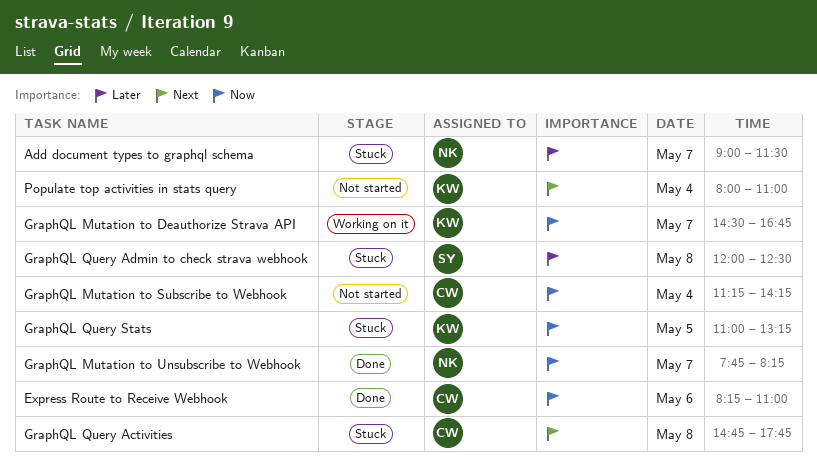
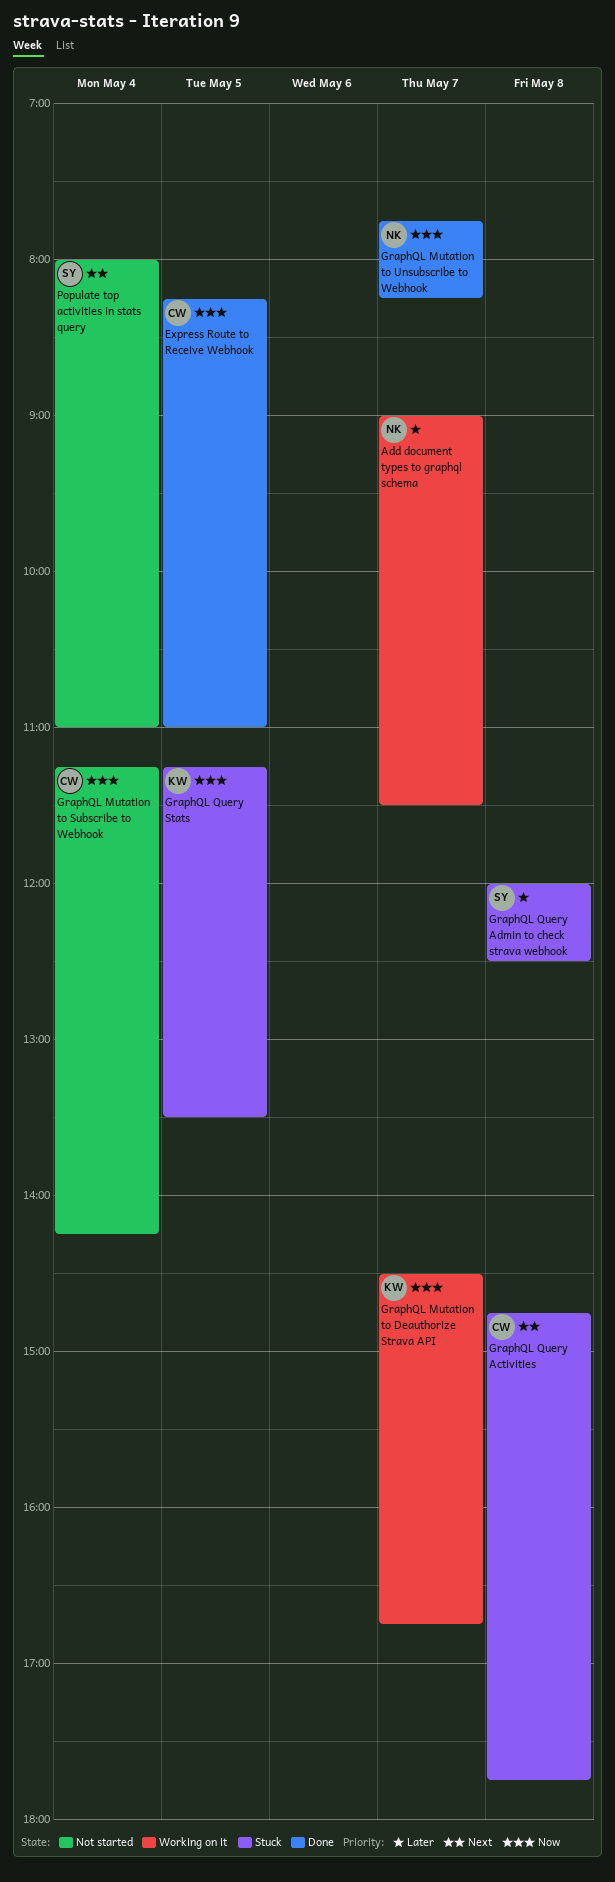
Add document types to graphql schema, status: Stuck -> Working on it
Express Route to Receive Webhook, day: May 6 -> May 5
GraphQL Query Stats, begins: 11:00 -> 11:15
GraphQL Query Stats, ends: 13:15 -> 13:30
Populate top activities in stats query, owner: KW -> SY

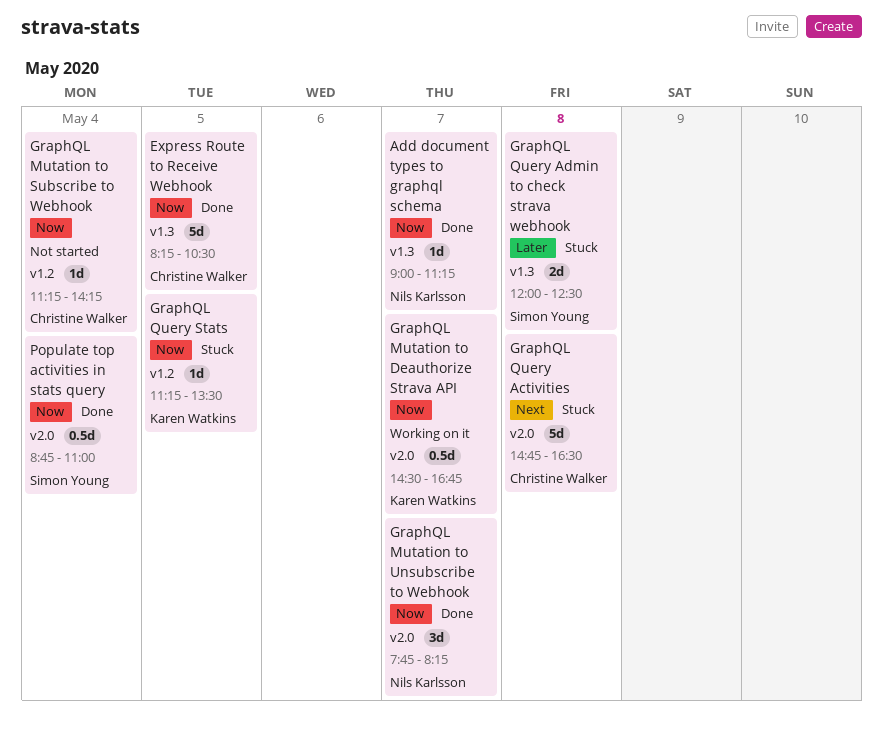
Add document types to graphql schema, status: Working on it -> Done
Add document types to graphql schema, priority: Later -> Now
Add document types to graphql schema, ends: 11:30 -> 11:15
Express Route to Receive Webhook, ends: 11:00 -> 10:30
GraphQL Query Activities, ends: 17:45 -> 16:30
Populate top activities in stats query, status: Not started -> Done
Populate top activities in stats query, priority: Next -> Now
Populate top activities in stats query, begins: 08:00 -> 08:45

